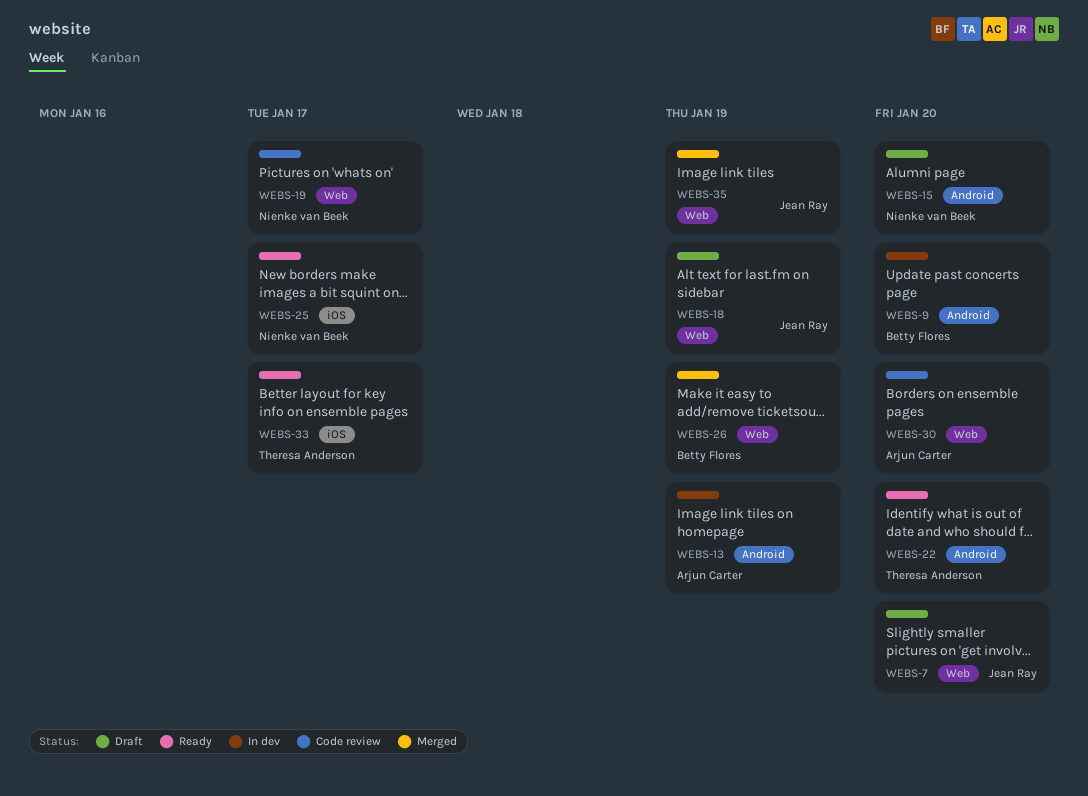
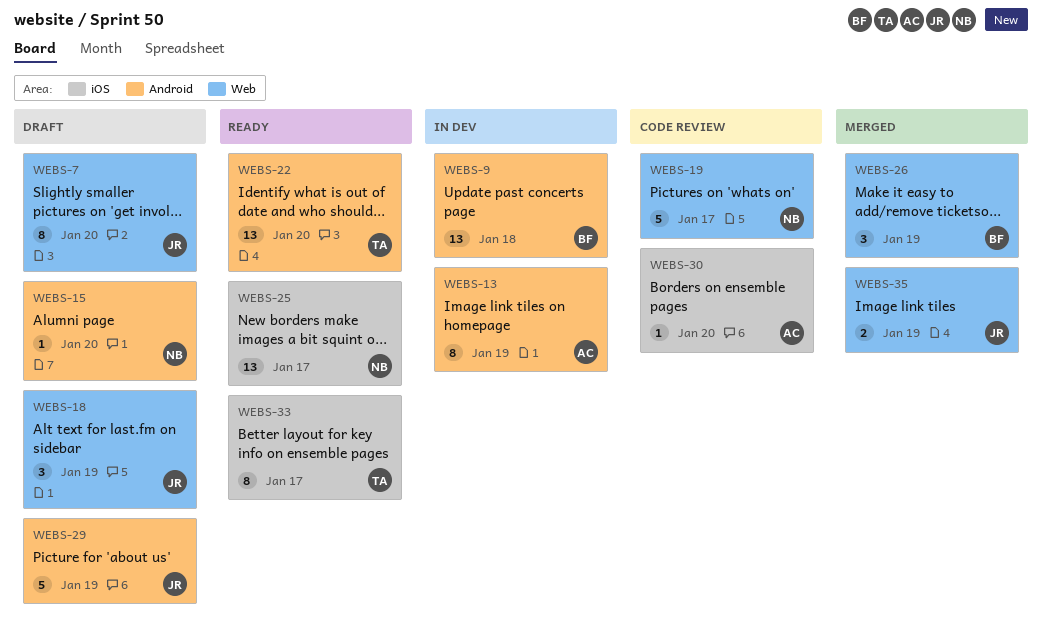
WEBS-9, due: Jan 20 -> Jan 18
WEBS-29: none -> present
WEBS-30, label: Web -> iOS

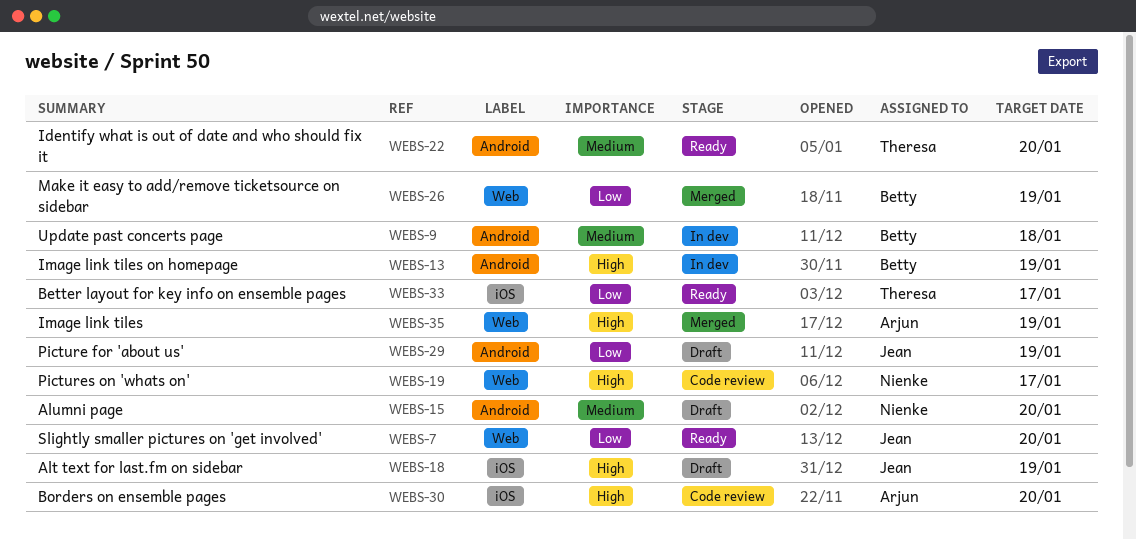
WEBS-7, status: Draft -> Ready
WEBS-13, owner: Arjun -> Betty
WEBS-18, label: Web -> iOS
WEBS-25: present -> none
WEBS-35, owner: Jean -> Arjun

